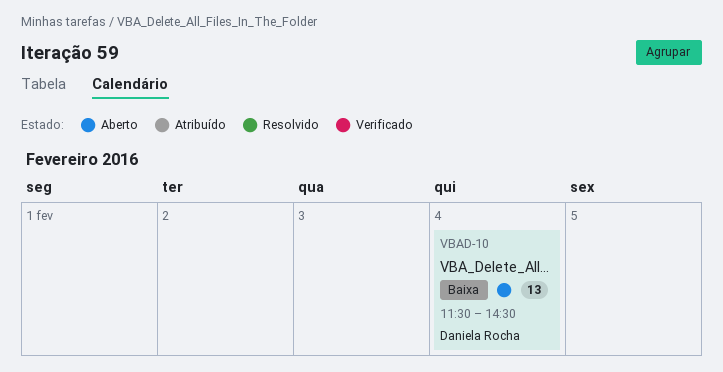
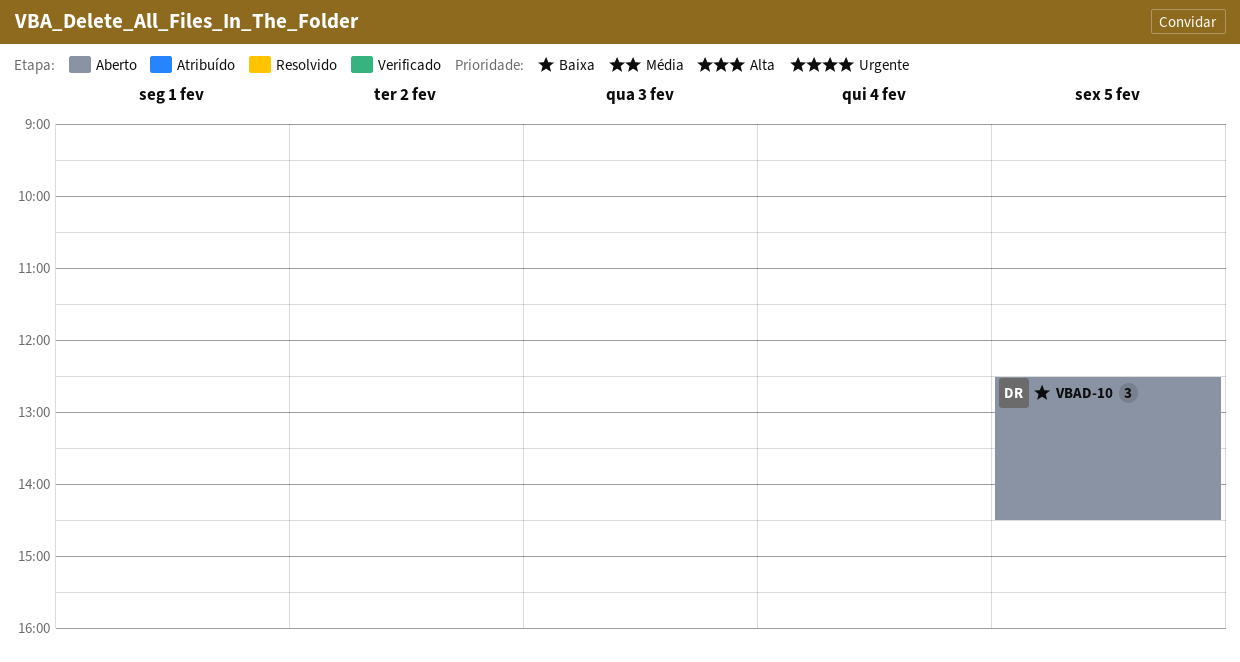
VBAD-10, estimate: 13 -> 3
VBAD-10, day: Feb 4 -> Feb 5
VBAD-10, begins: 11:30 -> 12:30

